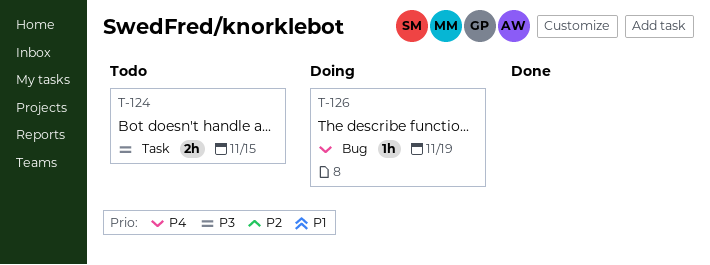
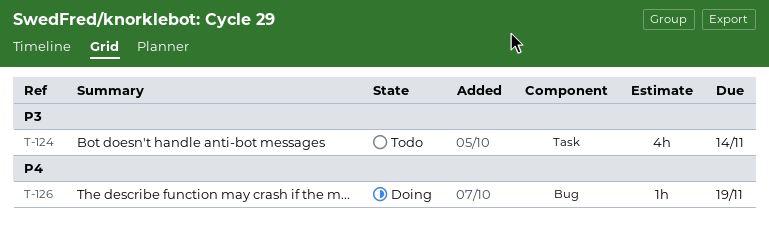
T-124, estimate: 2h -> 4h
T-124, due: Nov 15 -> Nov 14

